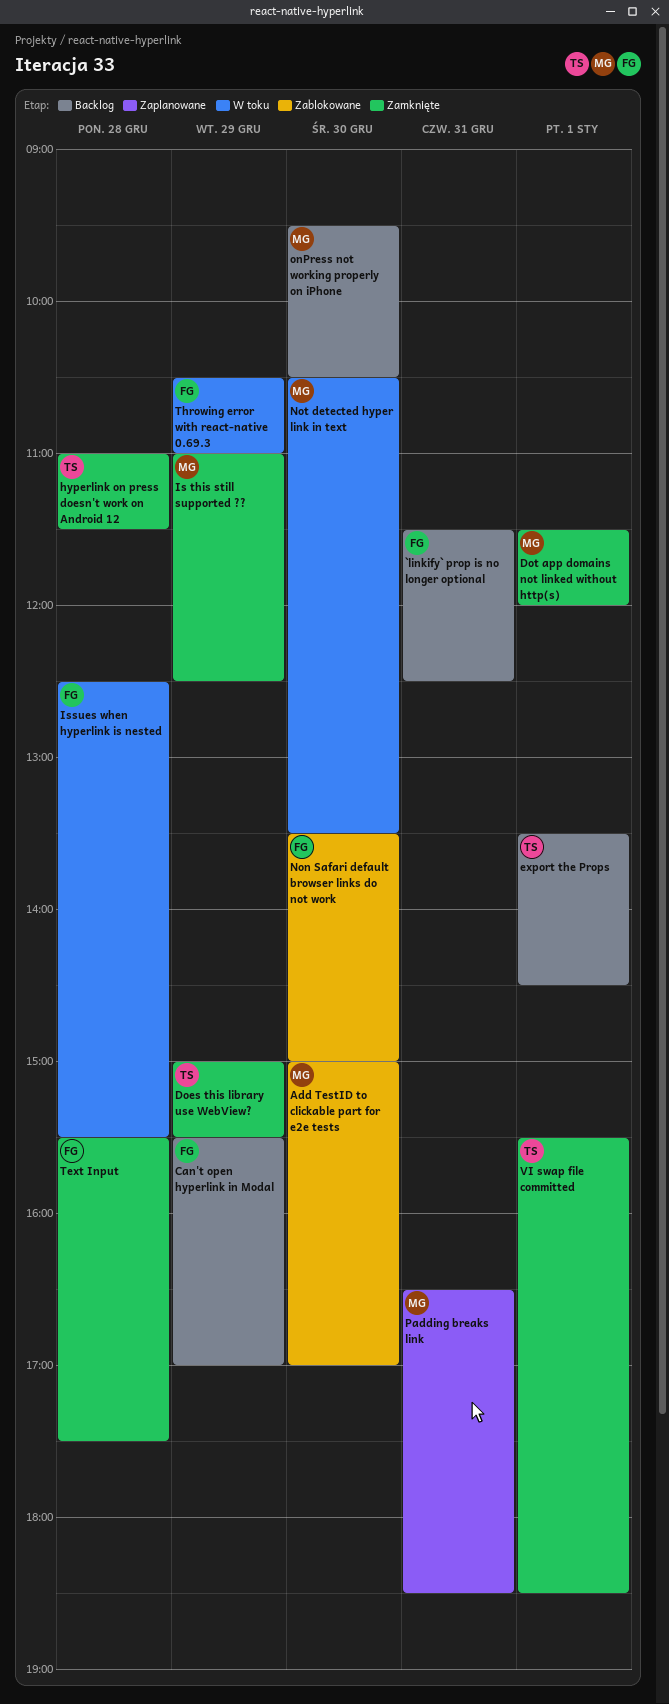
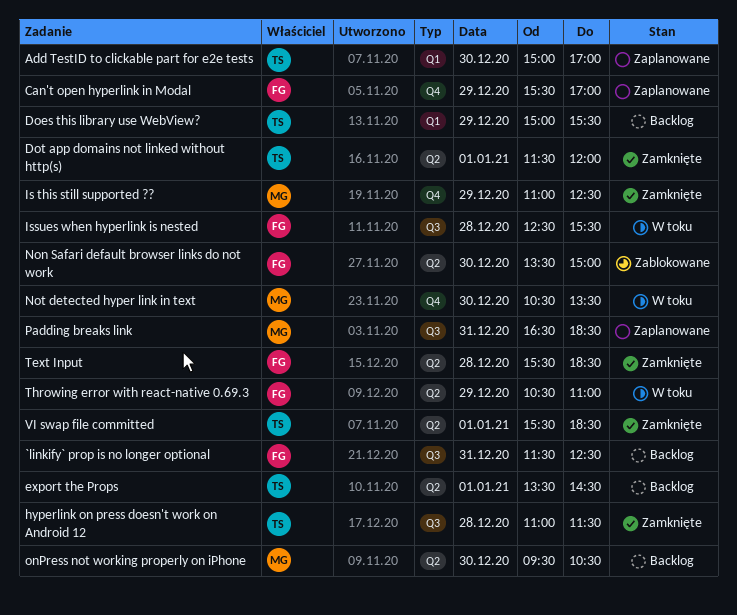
Add TestID to clickable part for e2e tests, status: Zablokowane -> Zaplanowane
Add TestID to clickable part for e2e tests, owner: MG -> TS
Can't open hyperlink in Modal, status: Backlog -> Zaplanowane
Does this library use WebView?, status: Zamknięte -> Backlog
Dot app domains not linked without http(s), owner: MG -> TS
Text Input, ends: 17:30 -> 18:30

